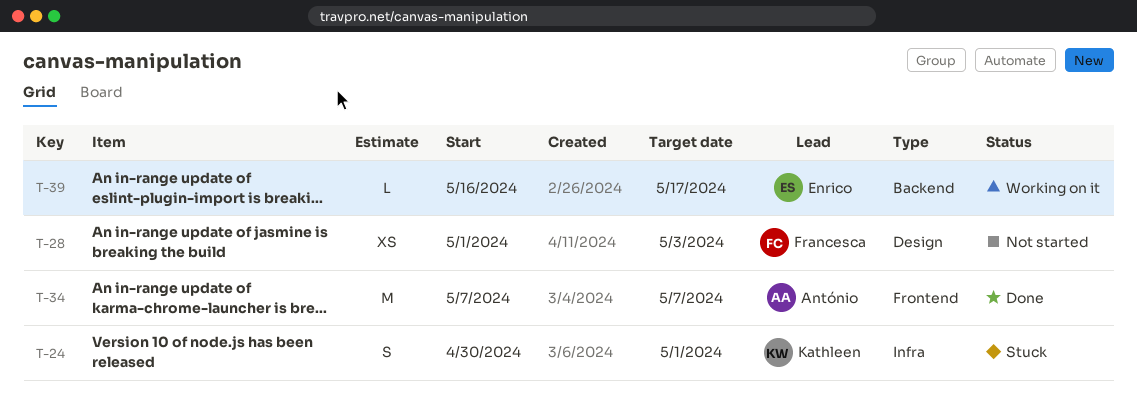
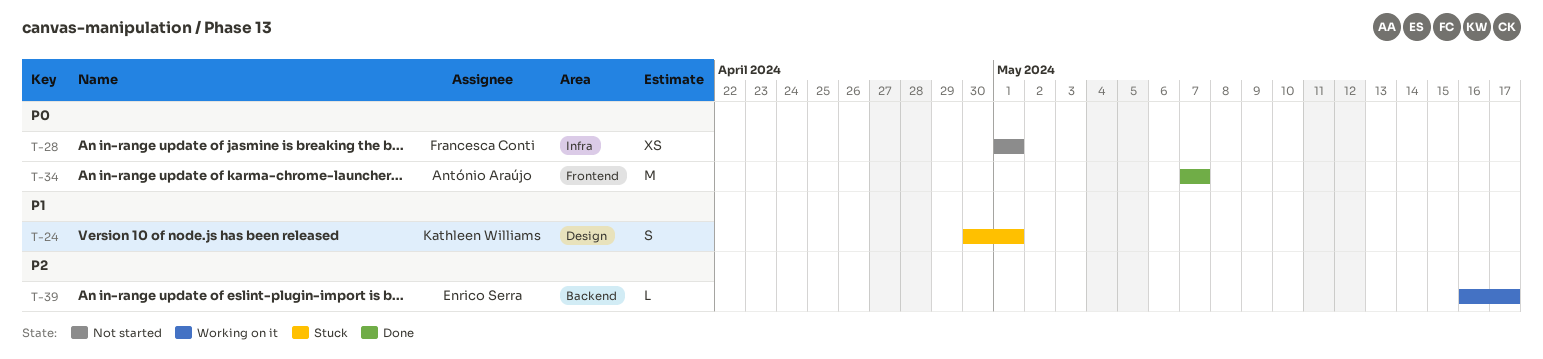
T-24, label: Infra -> Design
T-28, label: Design -> Infra
T-28, due: May 3 -> May 1

